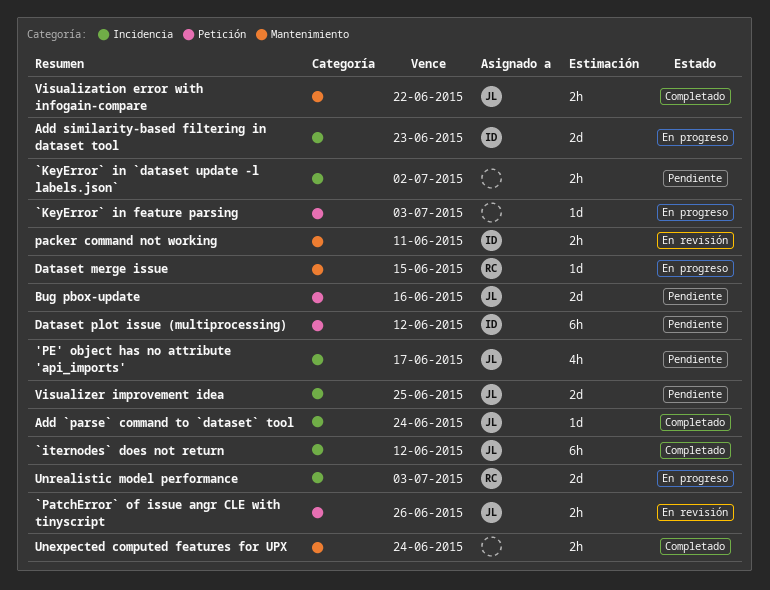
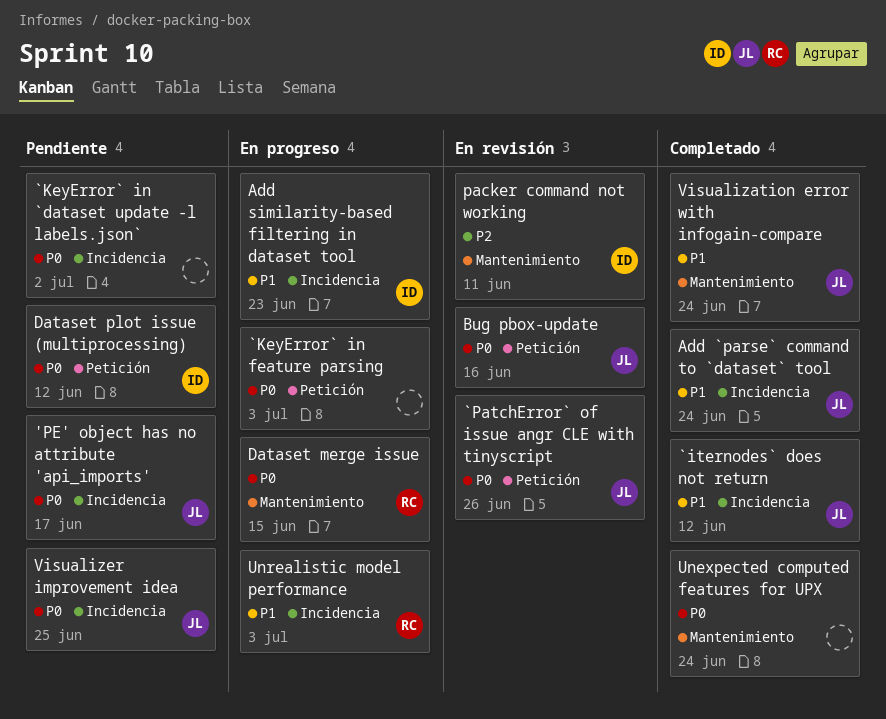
Bug pbox-update, status: Pendiente -> En revisión
Visualization error with infogain-compare, due: Jun 22 -> Jun 24

